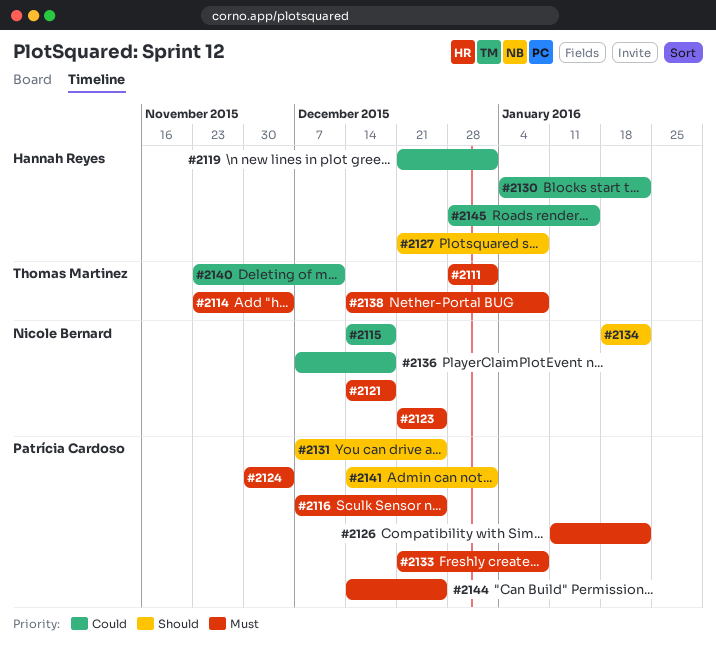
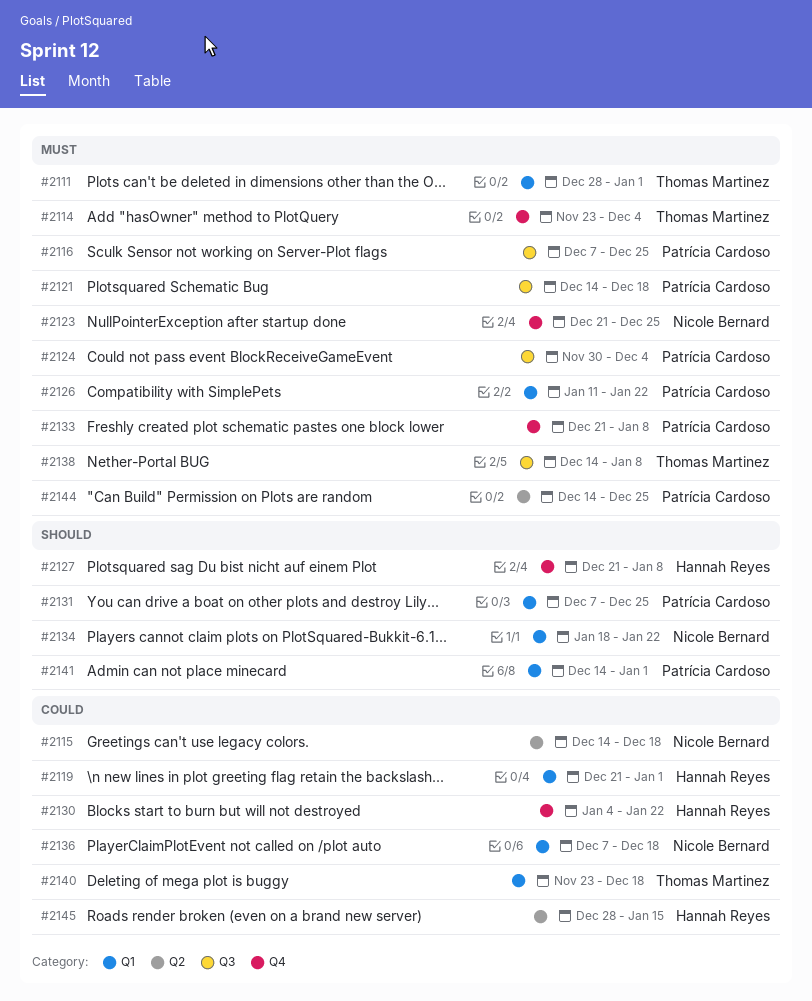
#2121, owner: Nicole Bernard -> Patrícia Cardoso
#2140, due: Dec 11 -> Dec 18

